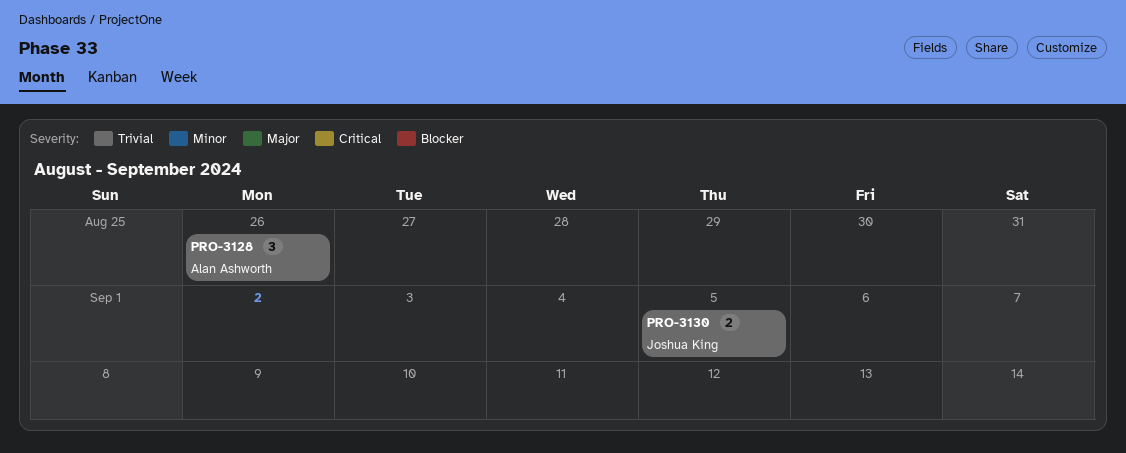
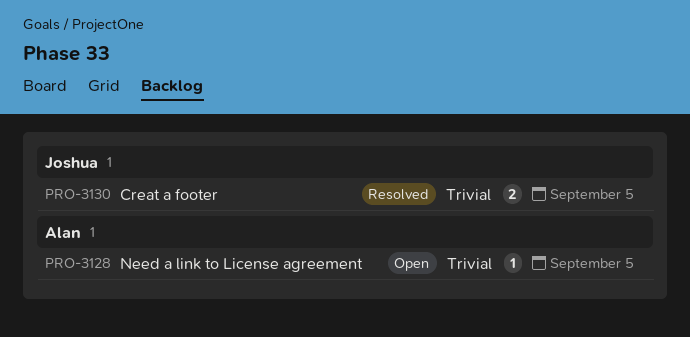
PRO-3128, estimate: 3 -> 1
PRO-3128, due: Aug 26 -> Sep 5

